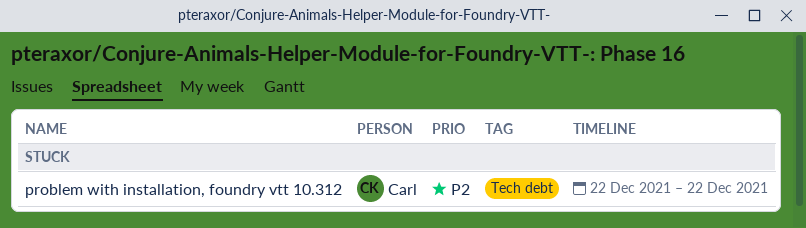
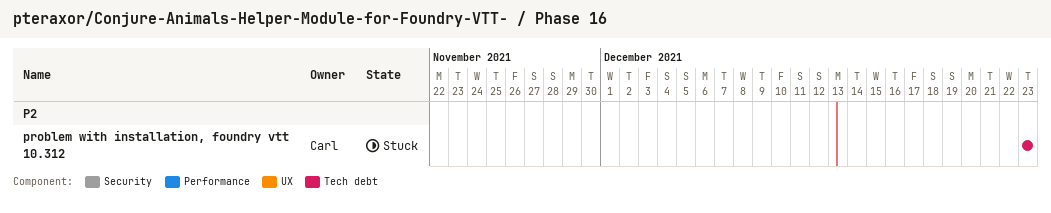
problem with installation, foundry vtt 10.312, start: Dec 22 -> Dec 23
problem with installation, foundry vtt 10.312, due: Dec 22 -> Dec 23

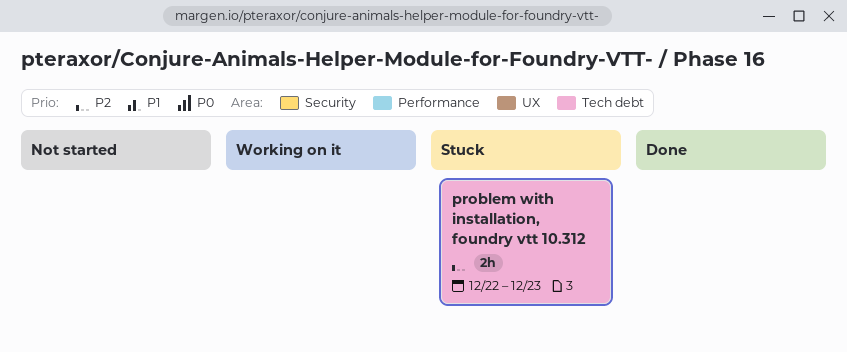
problem with installation, foundry vtt 10.312, start: Dec 23 -> Dec 22

